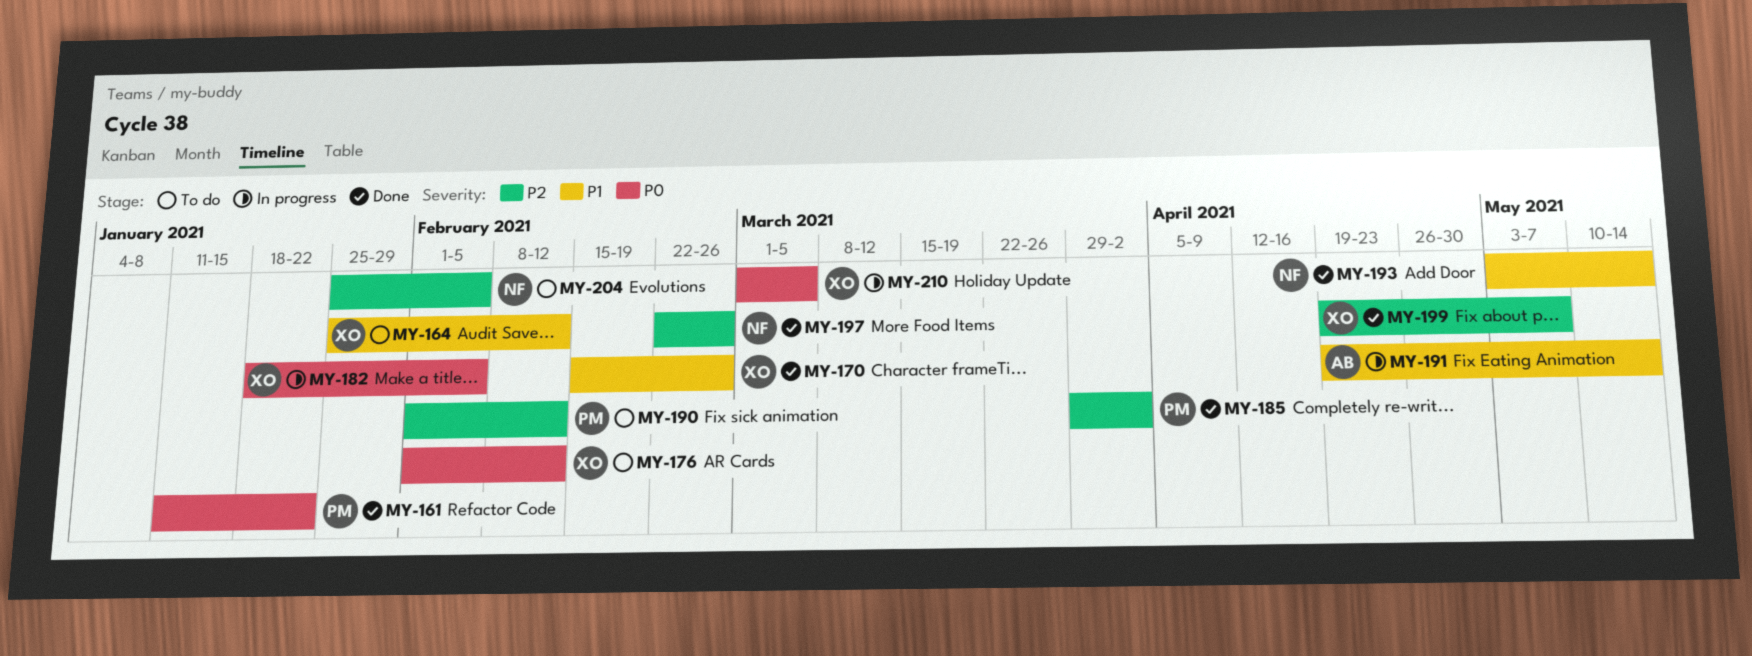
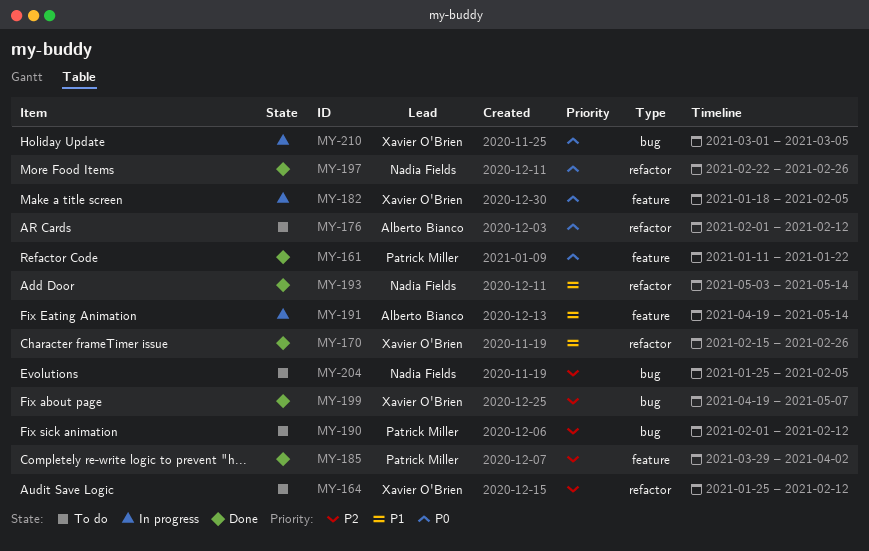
MY-164, priority: P1 -> P2
MY-176, owner: Xavier O'Brien -> Alberto Bianco
MY-197, priority: P2 -> P0

